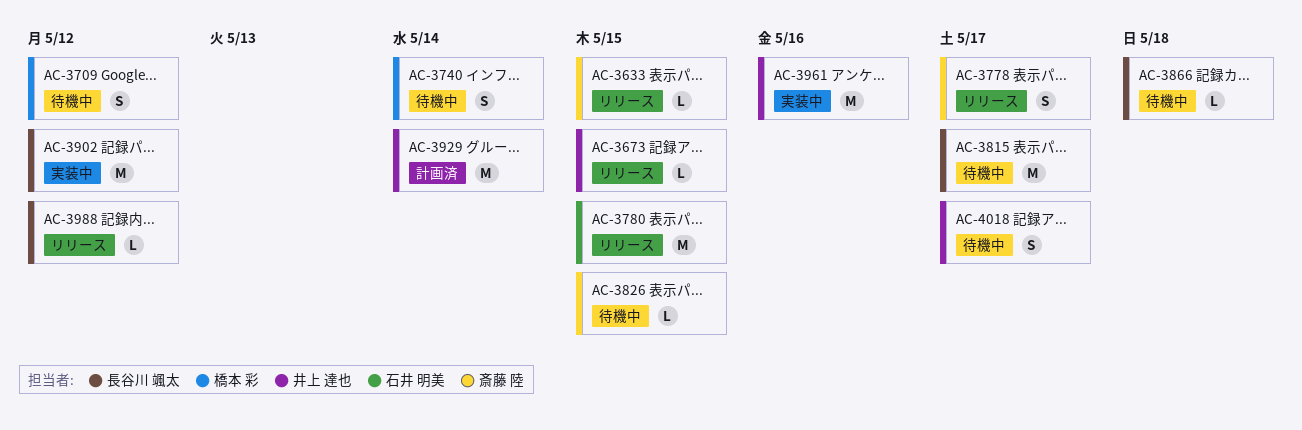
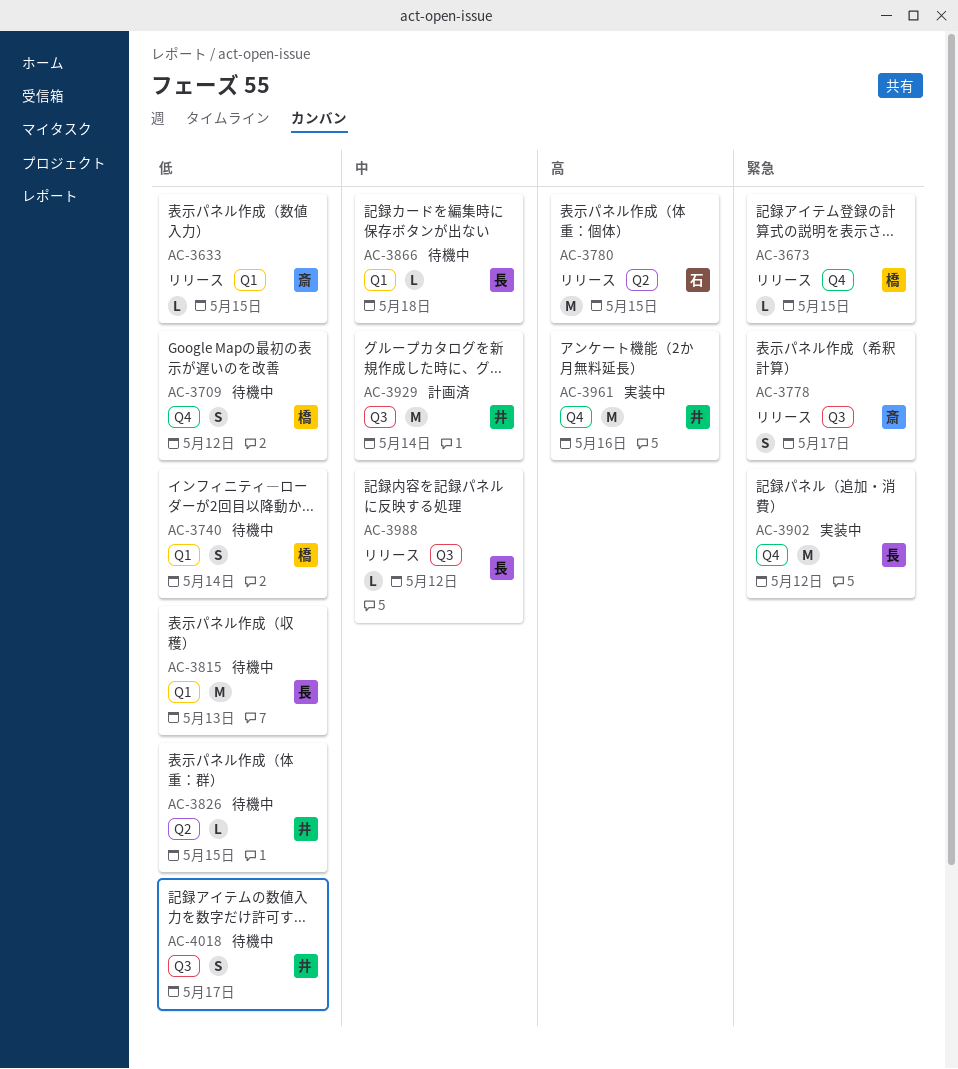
AC-3673, owner: 井上 達也 -> 橋本 彩
AC-3815, due: May 17 -> May 13
AC-3826, owner: 斎藤 陸 -> 井上 達也

